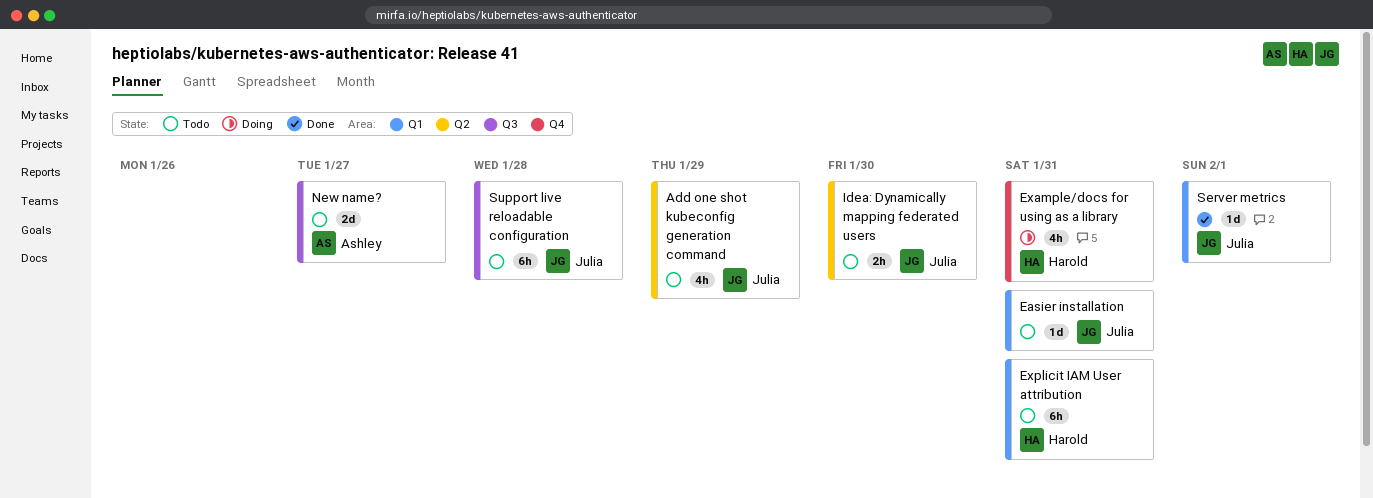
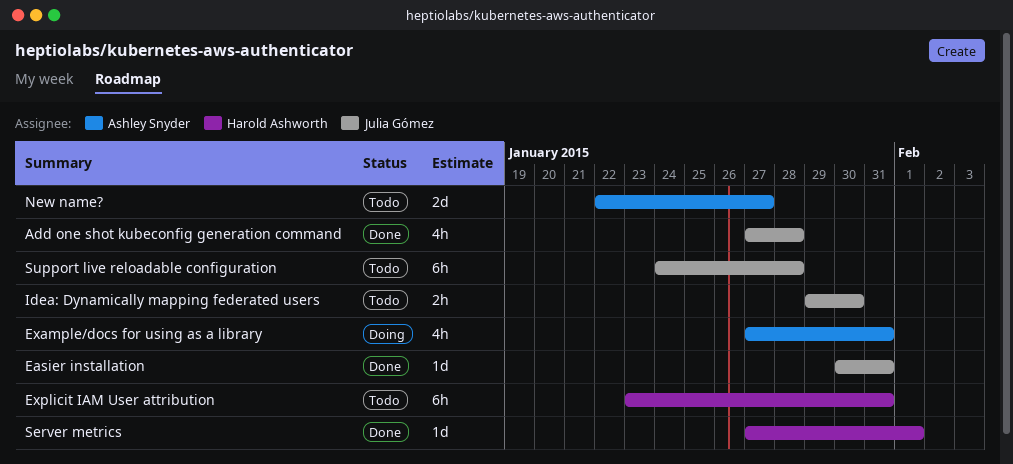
Add one shot kubeconfig generation command, status: Todo -> Done
Add one shot kubeconfig generation command, due: Jan 29 -> Jan 28
Easier installation, status: Todo -> Done
Example/docs for using as a library, owner: Harold Ashworth -> Ashley Snyder
Server metrics, owner: Julia Gómez -> Harold Ashworth

